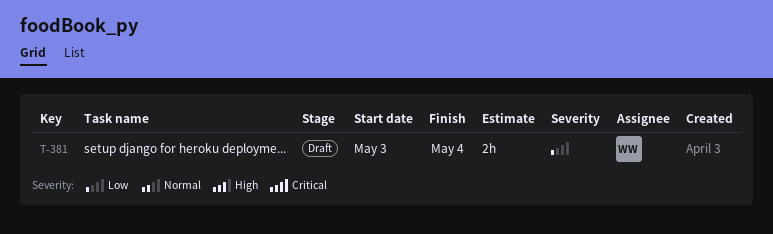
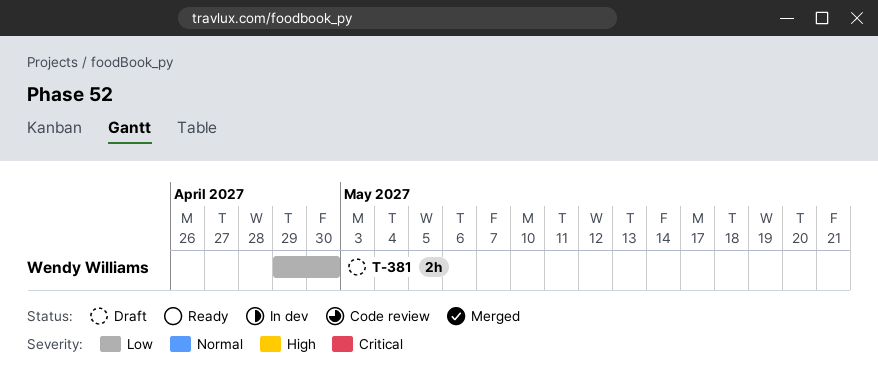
T-381, start: May 3 -> Apr 29
T-381, due: May 4 -> Apr 30

